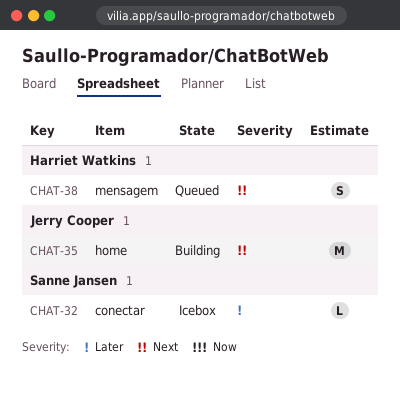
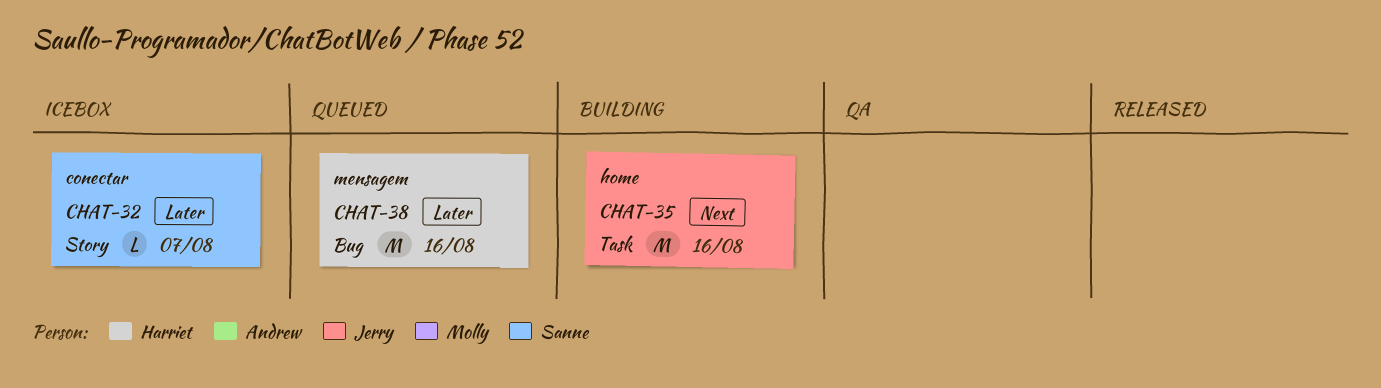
CHAT-38, priority: Next -> Later
CHAT-38, estimate: S -> M

